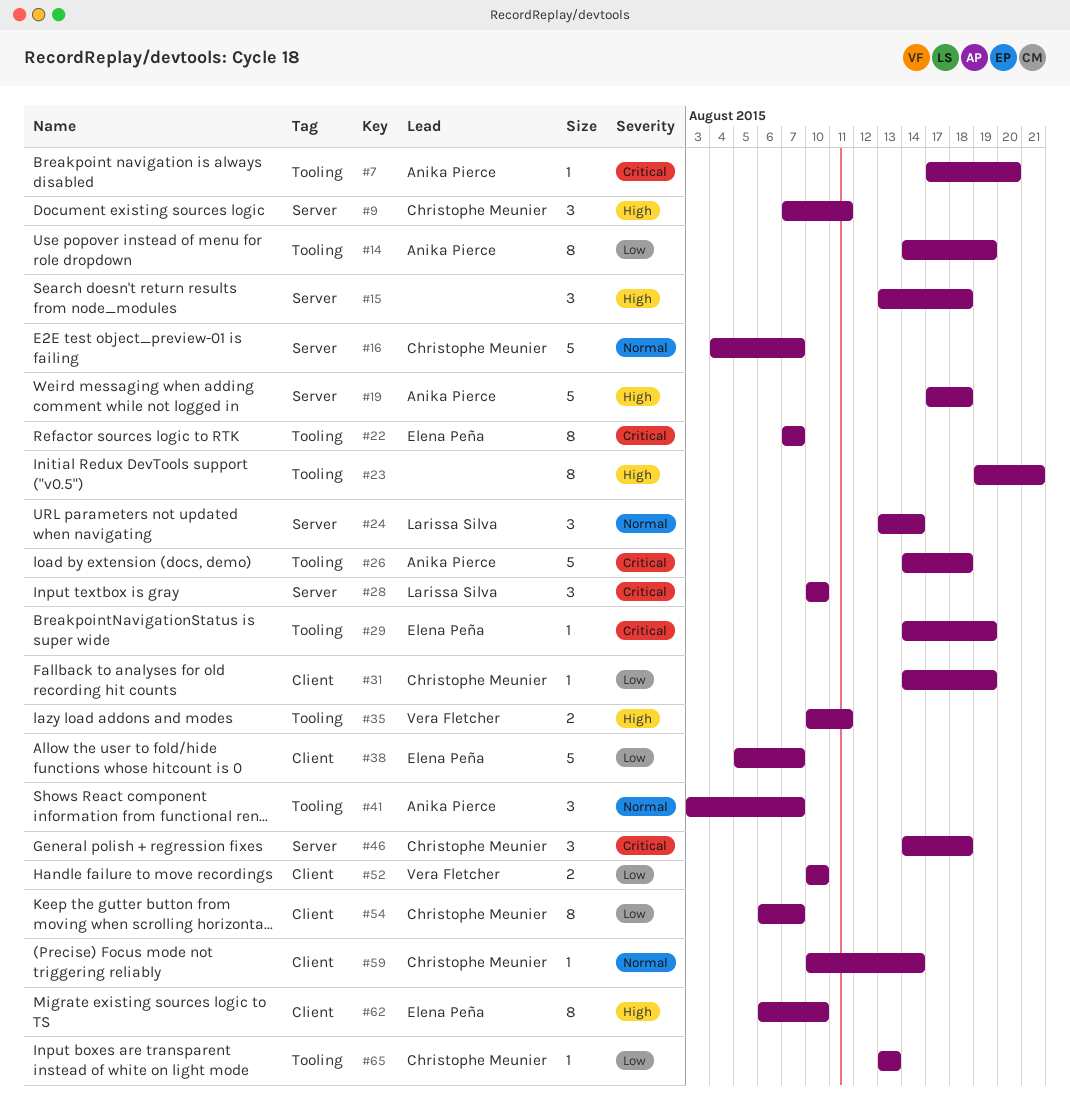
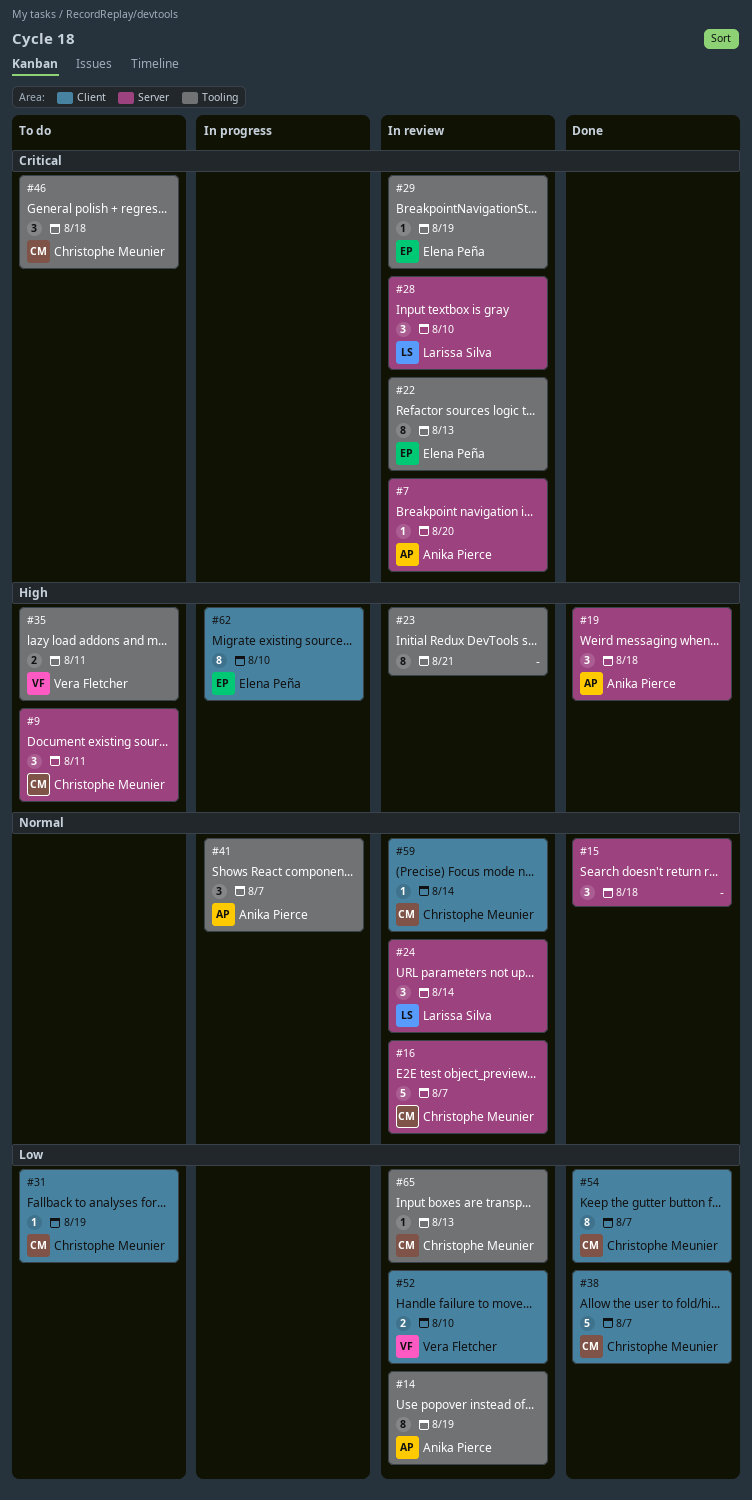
#7, label: Tooling -> Server
#15, priority: High -> Normal
#19, estimate: 5 -> 3
#22, due: Aug 7 -> Aug 13
#26: present -> none
#38, owner: Elena Peña -> Christophe Meunier
#46, label: Server -> Tooling

